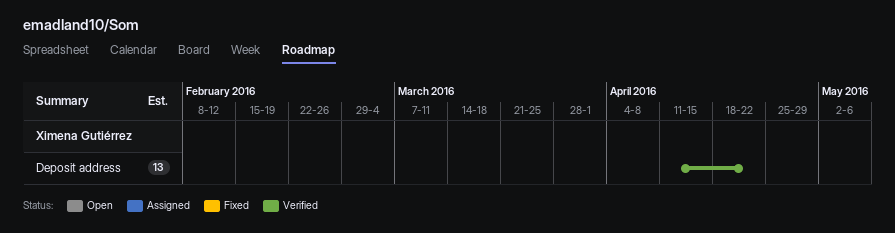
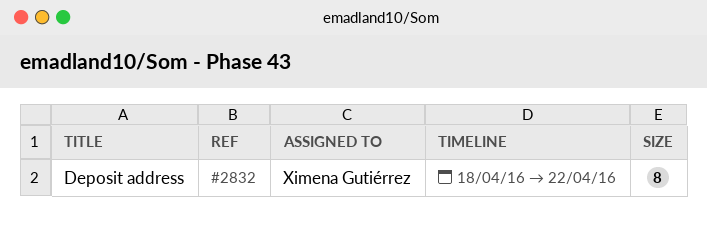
Deposit address, estimate: 13 -> 8
Deposit address, start: Apr 11 -> Apr 18

